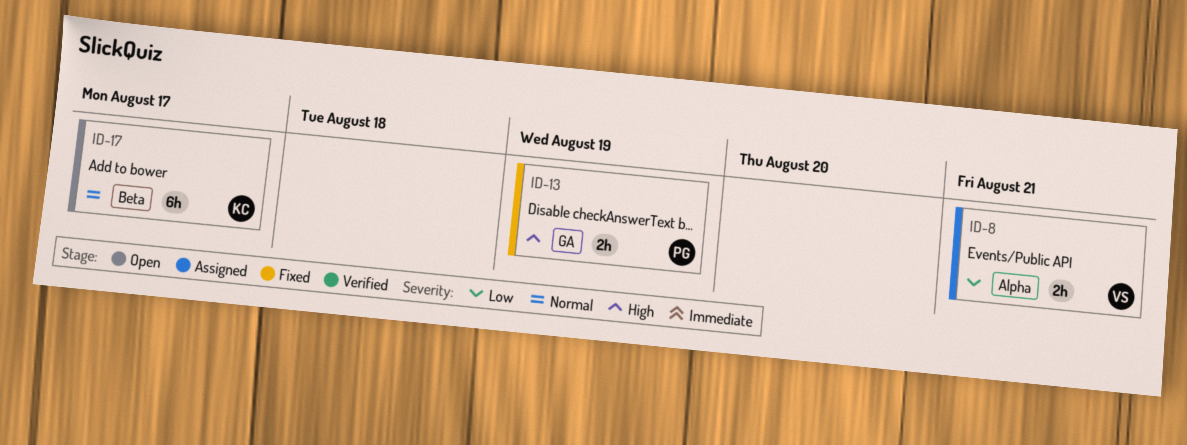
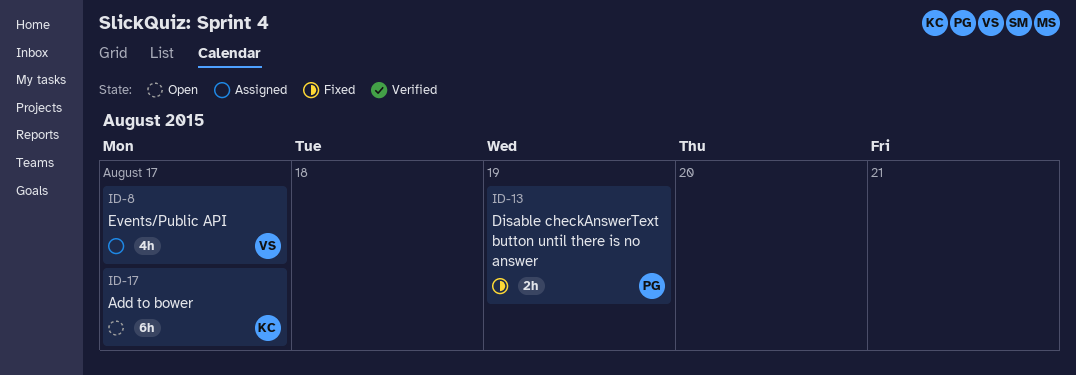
ID-8, estimate: 2h -> 4h
ID-8, due: Aug 21 -> Aug 17

